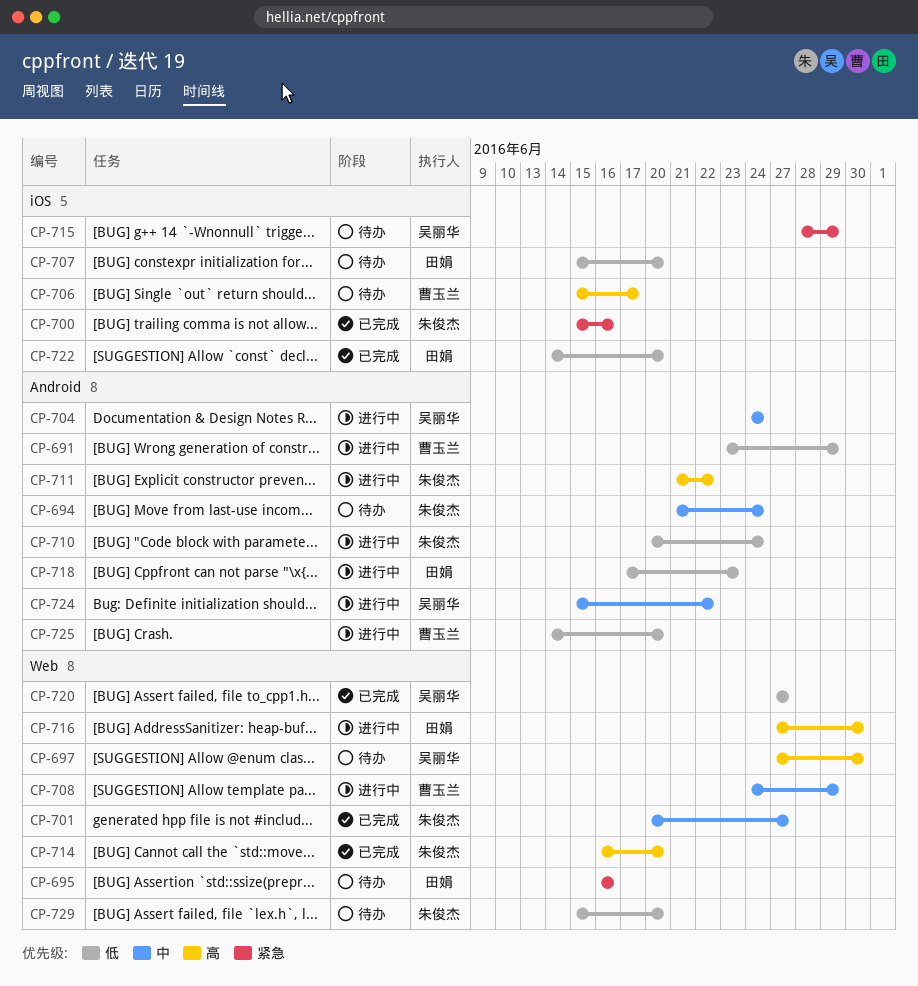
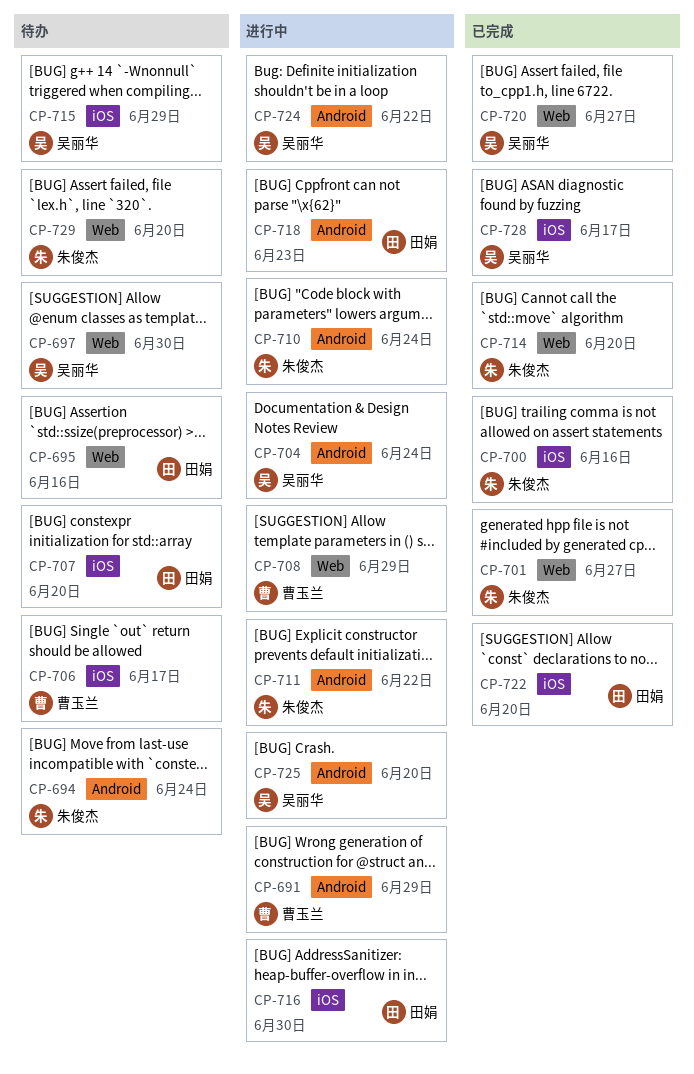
CP-716, label: Web -> iOS
CP-725, owner: 曹玉兰 -> 吴丽华
CP-728: none -> present

